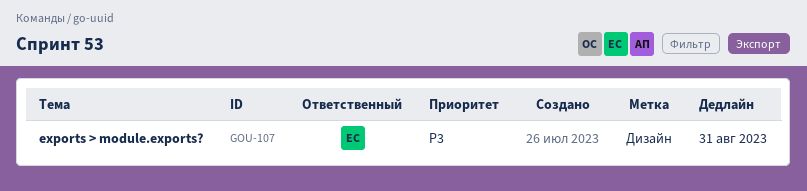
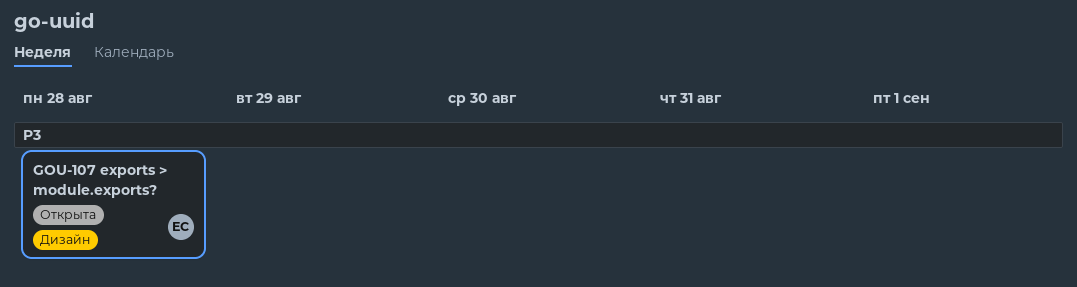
GOU-107, due: Aug 31 -> Aug 28

